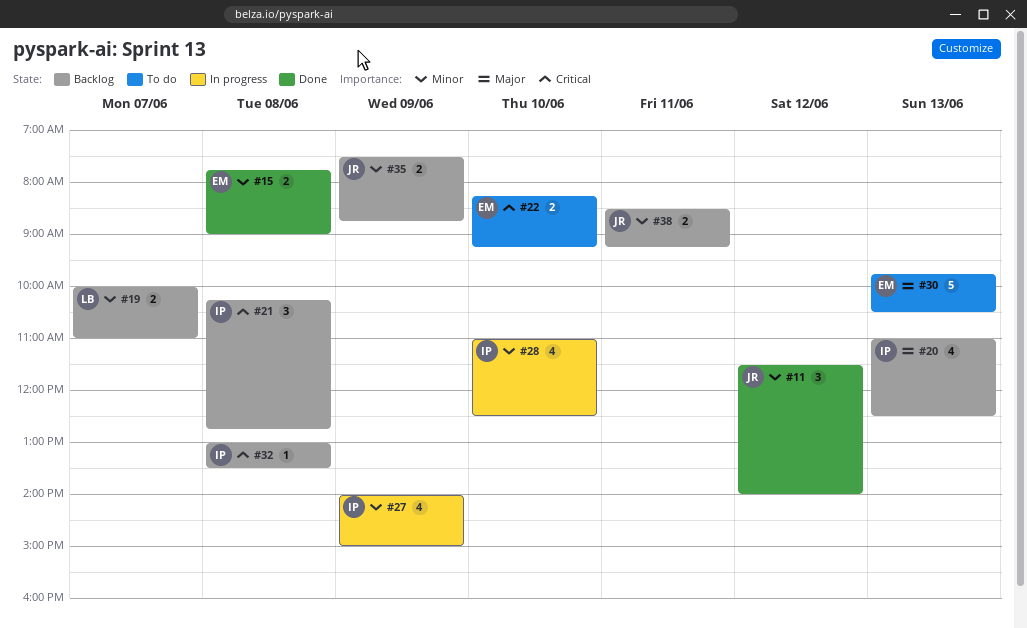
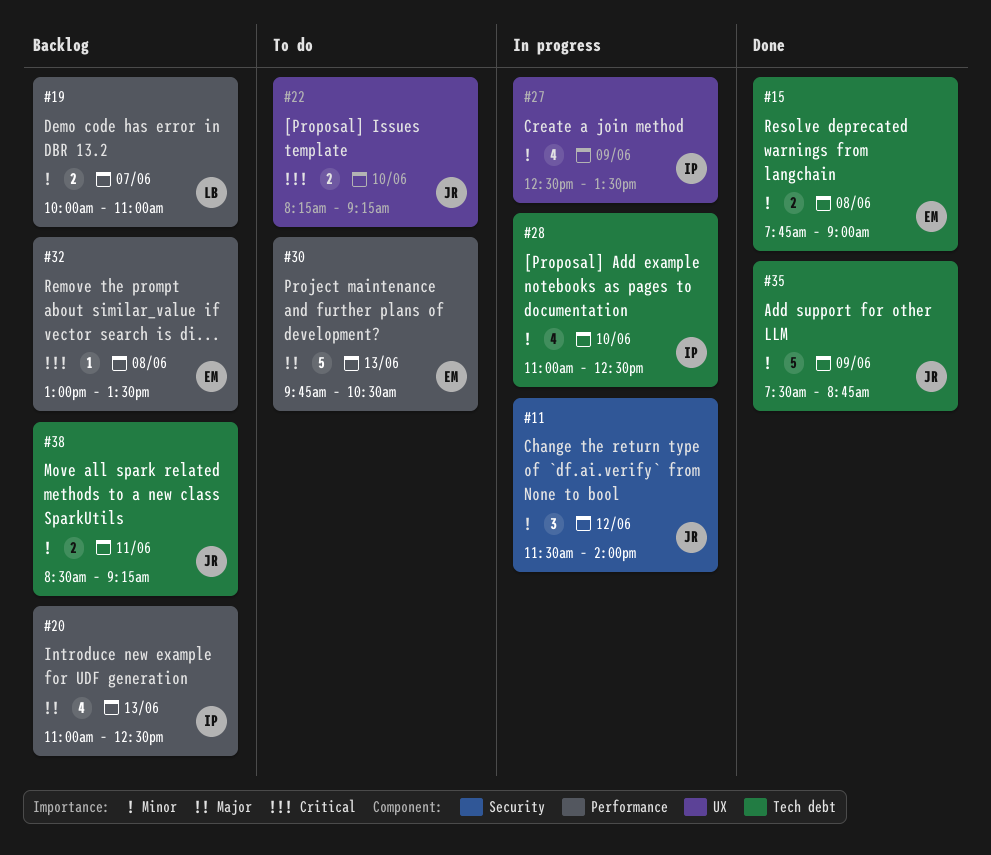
#11, status: Done -> In progress
#21: present -> none
#22, owner: EM -> JR
#27, begins: 14:00 -> 12:30
#27, ends: 15:00 -> 13:30
#32, owner: IP -> EM
#35, status: Backlog -> Done
#35, estimate: 2 -> 5

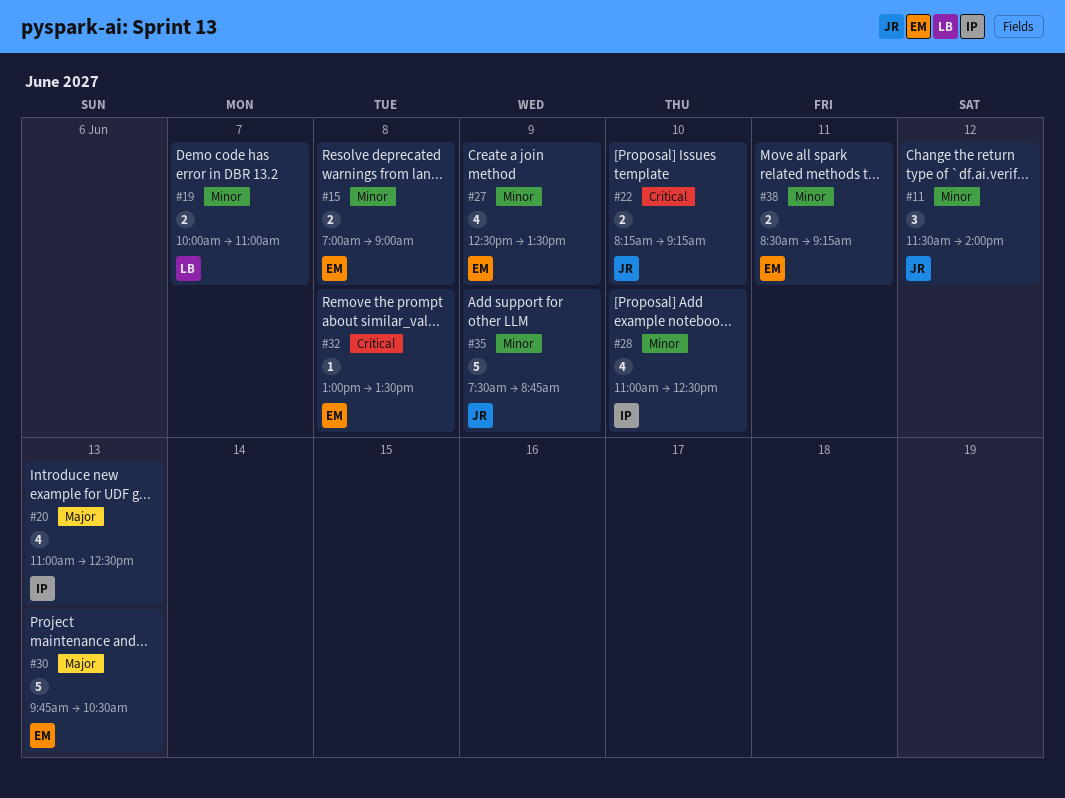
#15, begins: 07:45 -> 07:00
#27, owner: IP -> EM
#38, owner: JR -> EM

